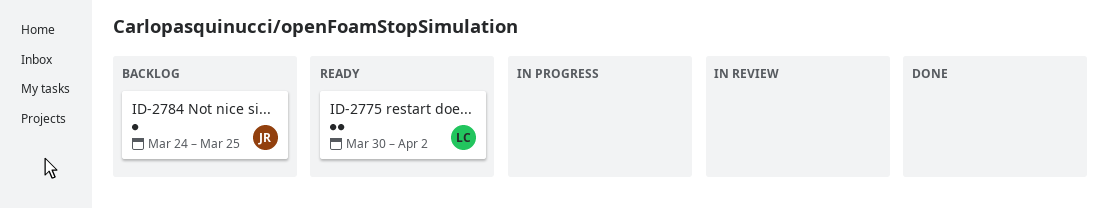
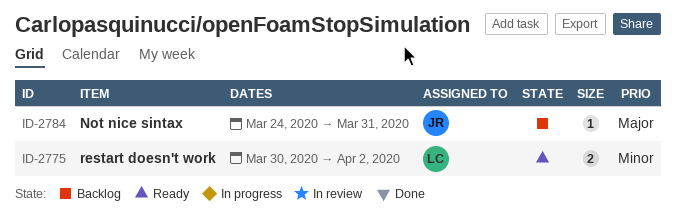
ID-2784, due: Mar 25 -> Mar 31

